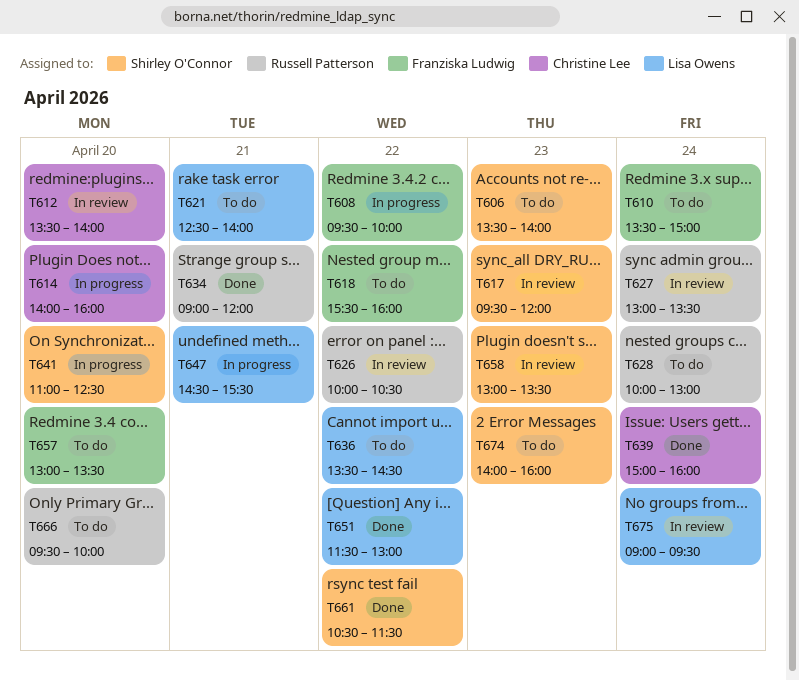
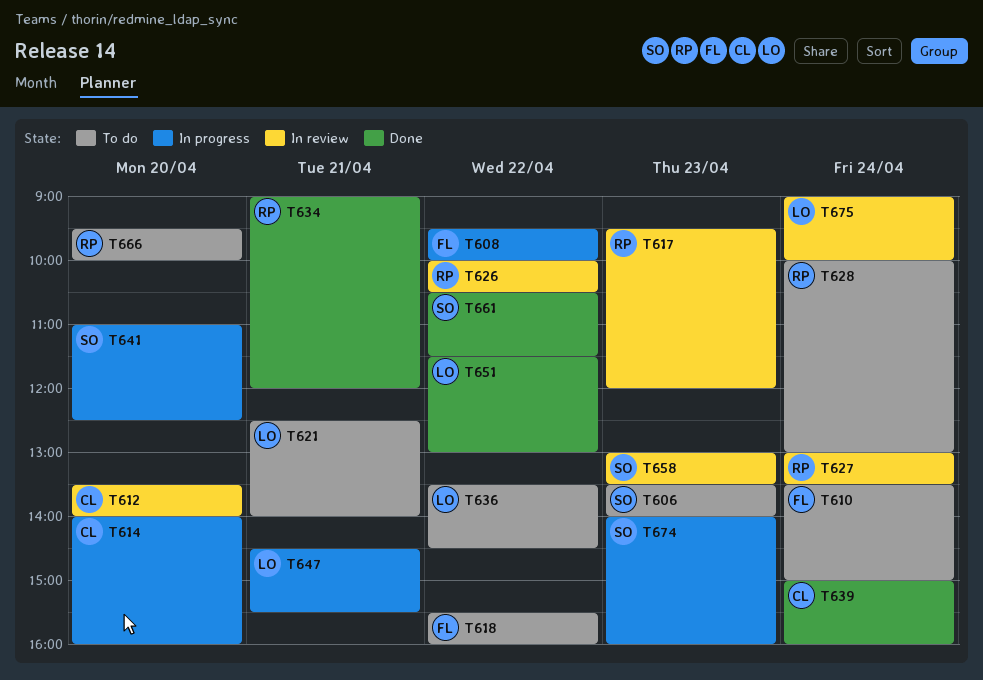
T617, owner: Shirley O'Connor -> Russell Patterson
T657: present -> none
T674, status: To do -> In progress
T675, ends: 09:30 -> 10:00

